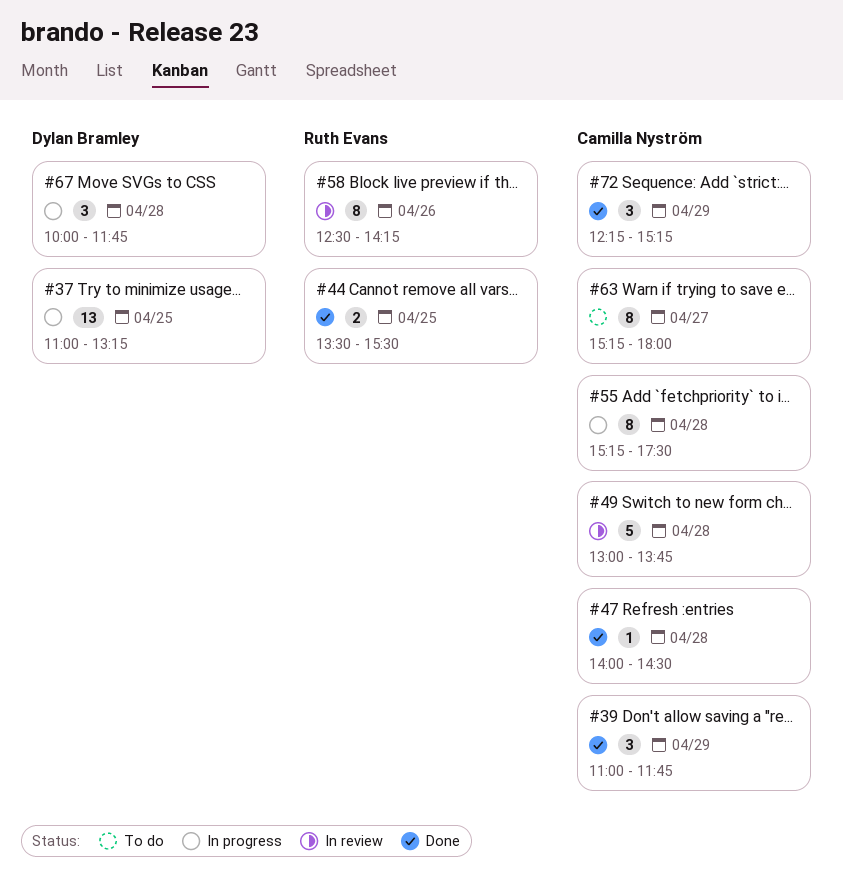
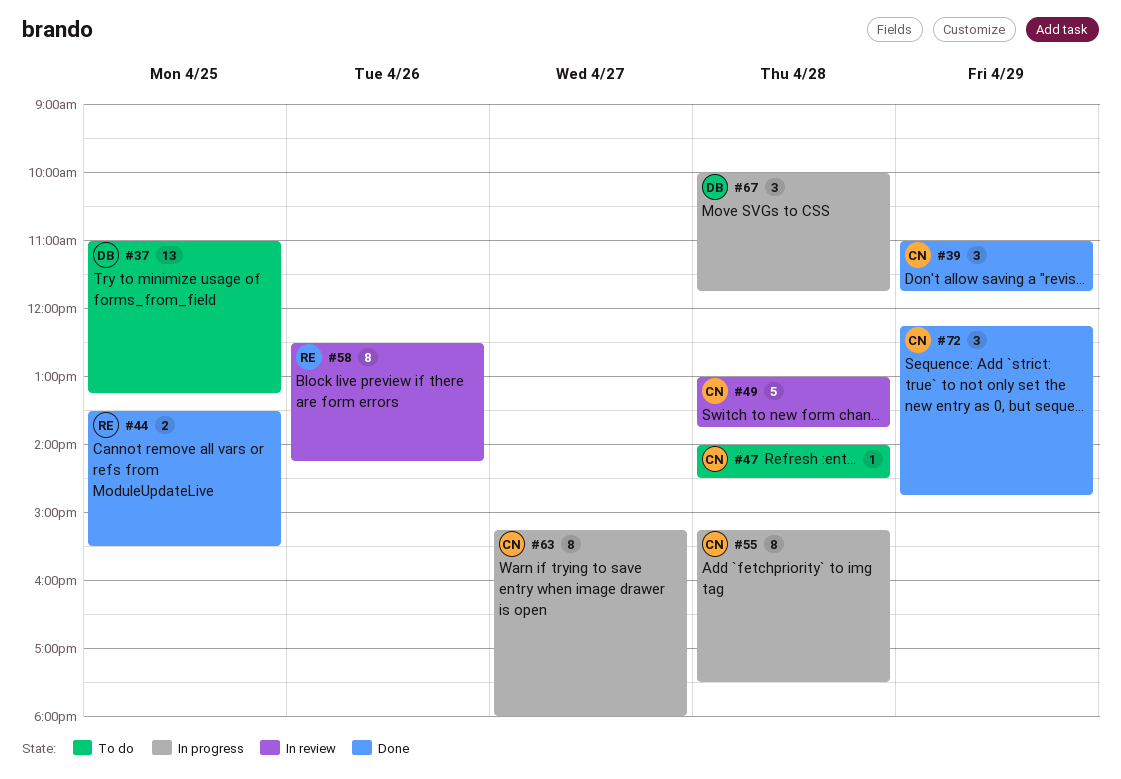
#37, status: In progress -> To do
#47, status: Done -> To do
#63, status: To do -> In progress
#72, ends: 15:15 -> 14:45

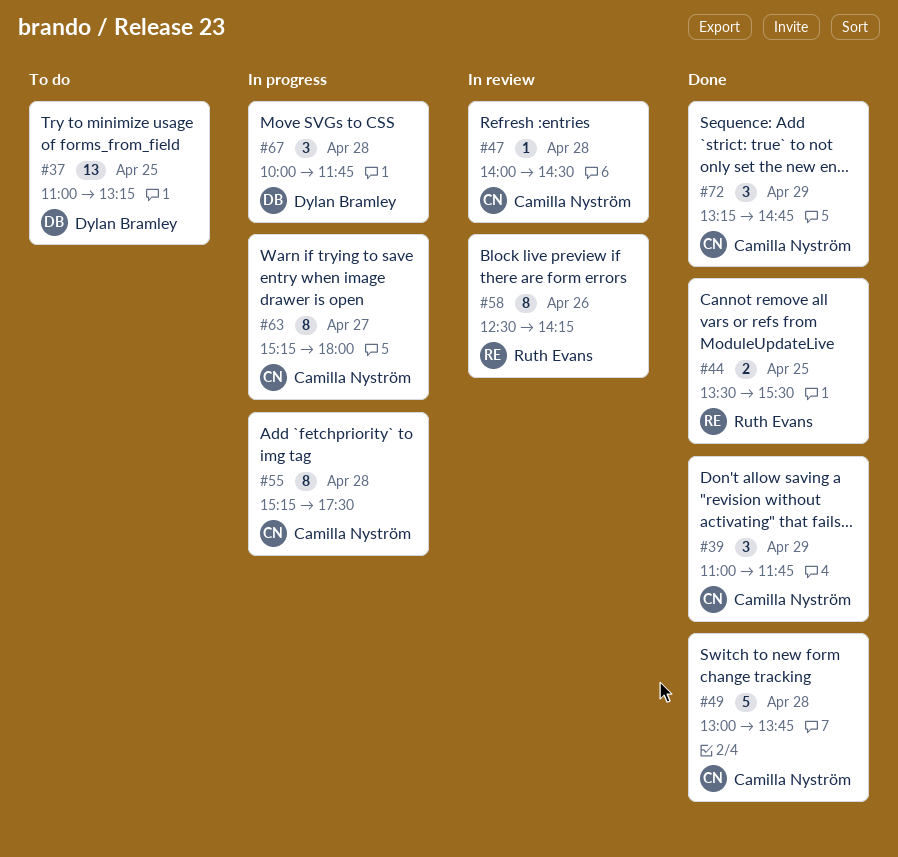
#47, status: To do -> In review
#49, status: In review -> Done
#72, begins: 12:15 -> 13:15

